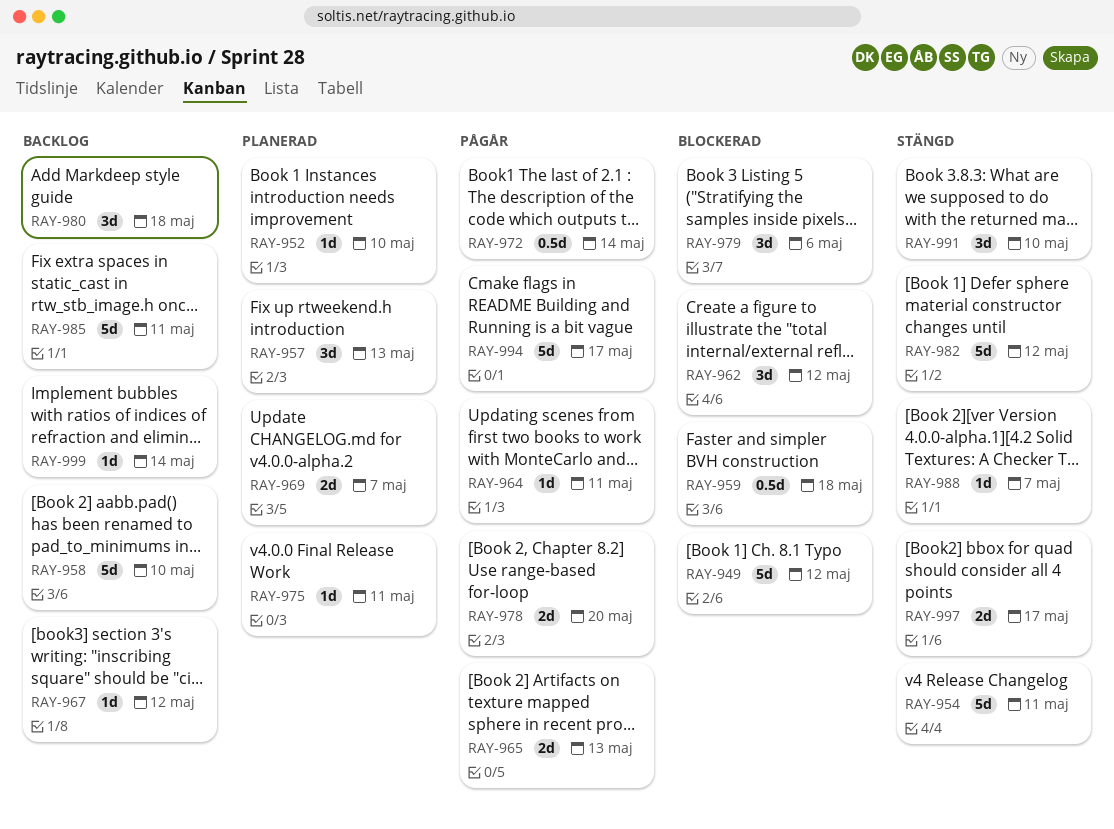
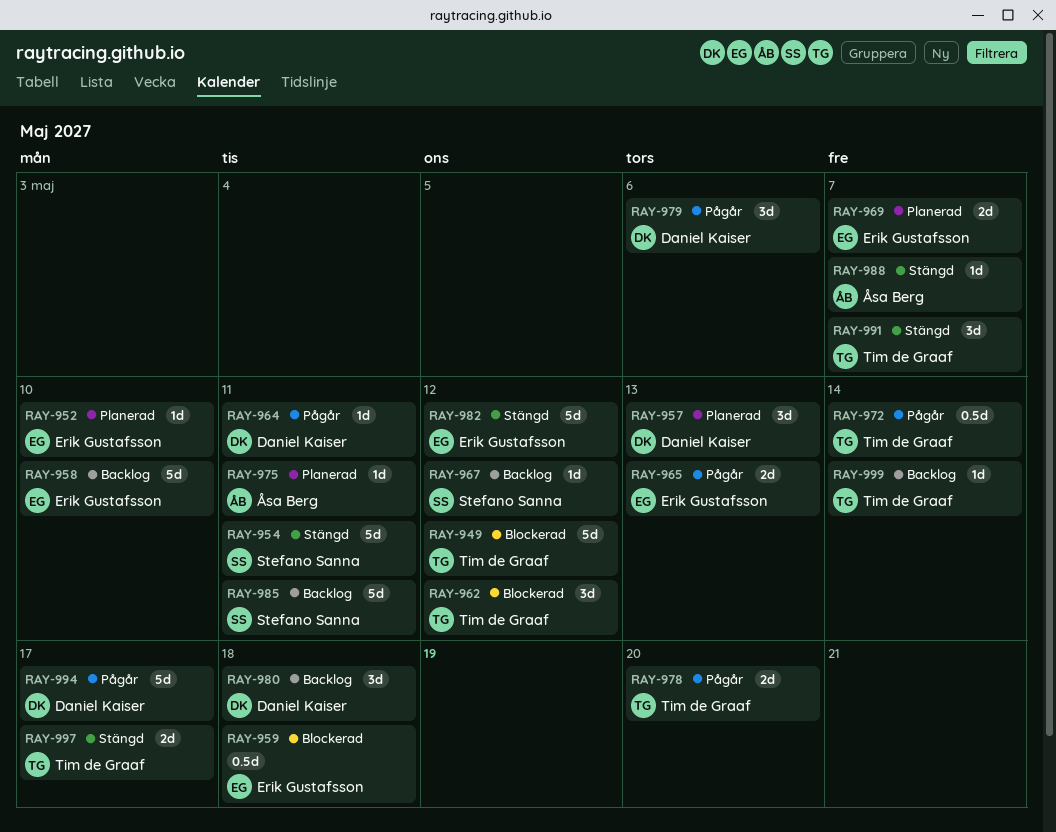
RAY-979, status: Blockerad -> Pågår
RAY-991, due: May 10 -> May 7

